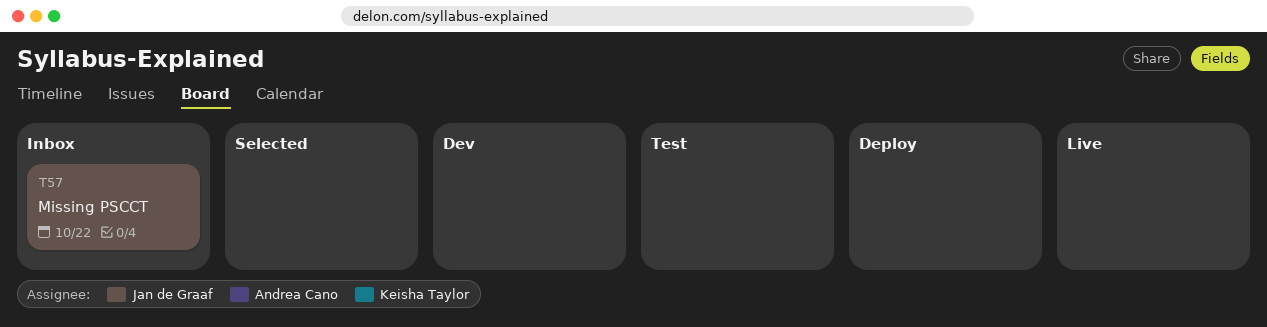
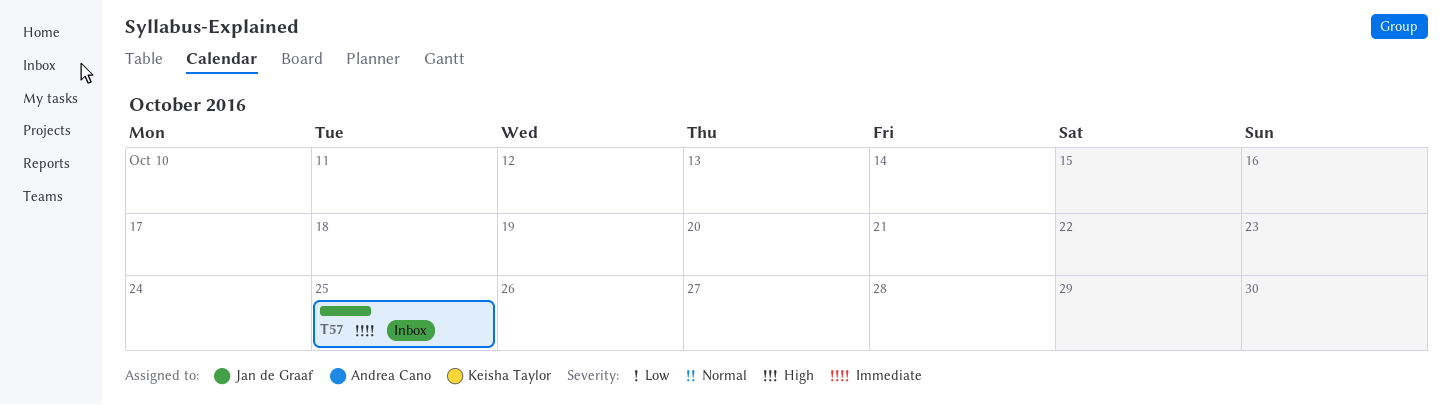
T57, due: Oct 22 -> Oct 25

